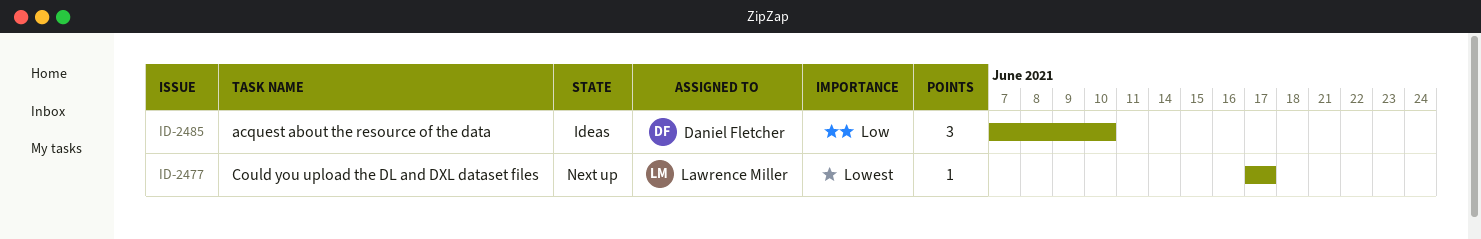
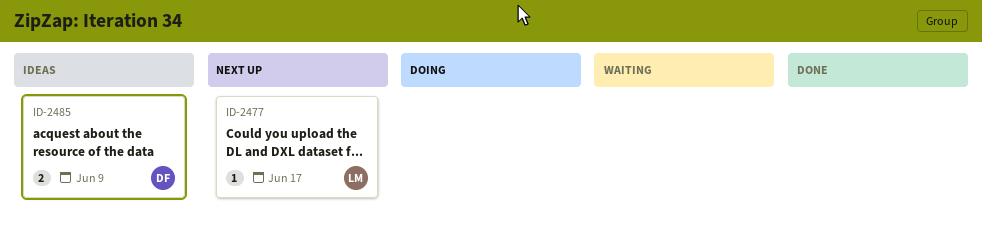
ID-2485, estimate: 3 -> 2
ID-2485, due: Jun 10 -> Jun 9

